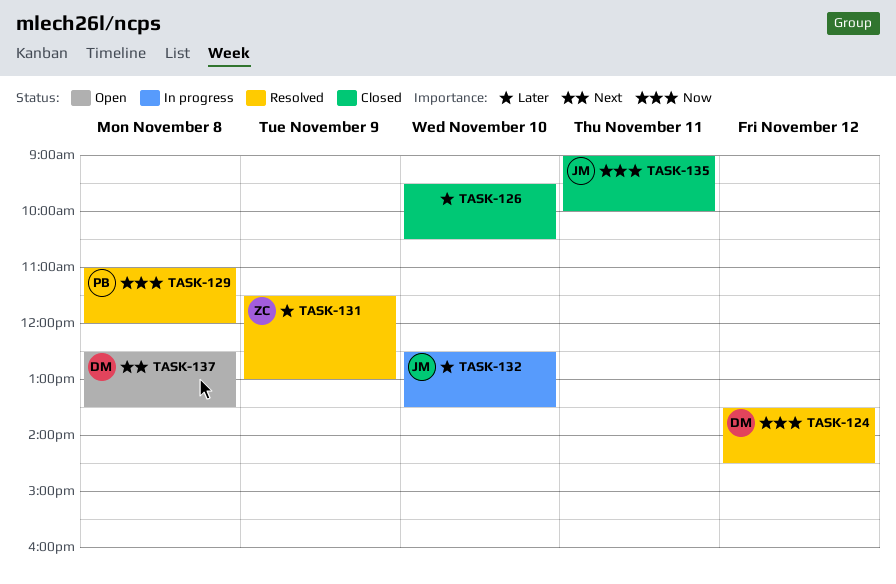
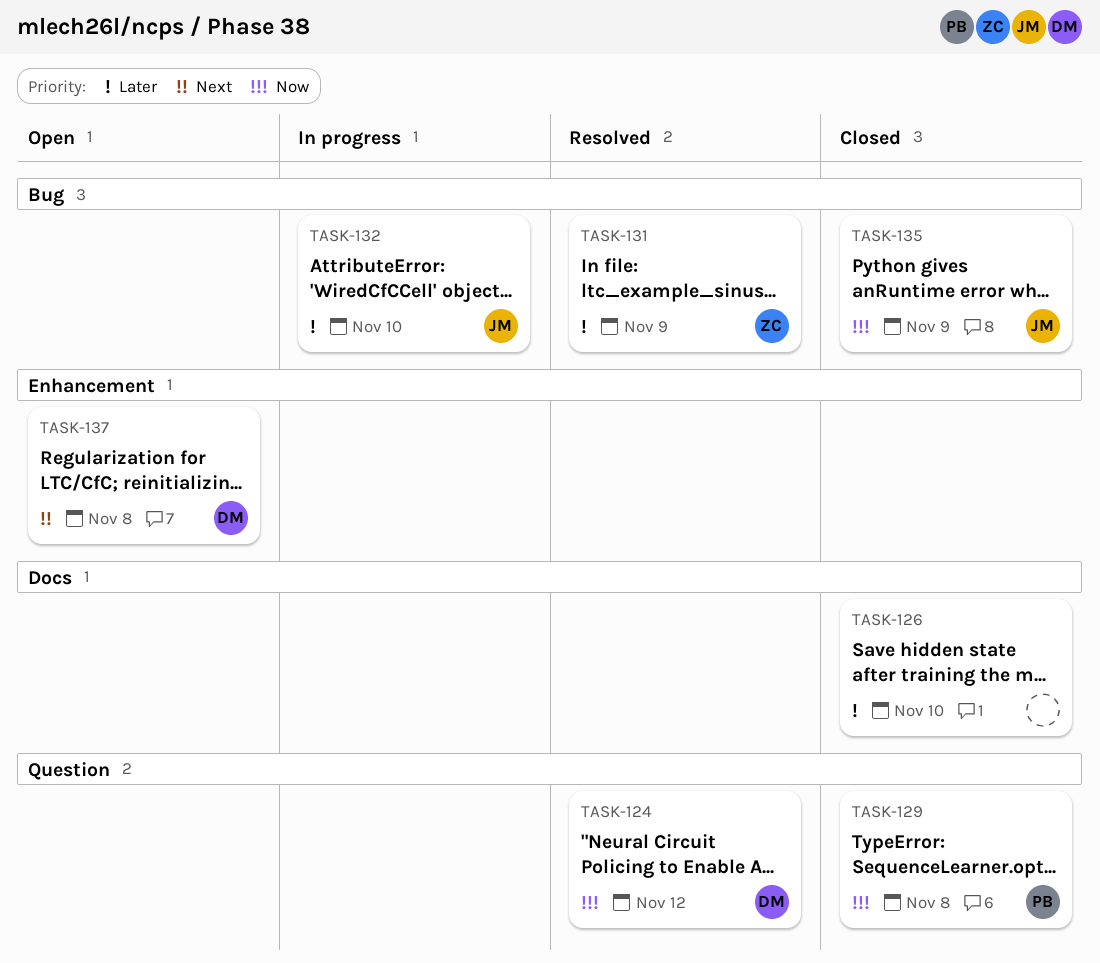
TASK-129, status: Resolved -> Closed
TASK-135, day: Nov 11 -> Nov 9

